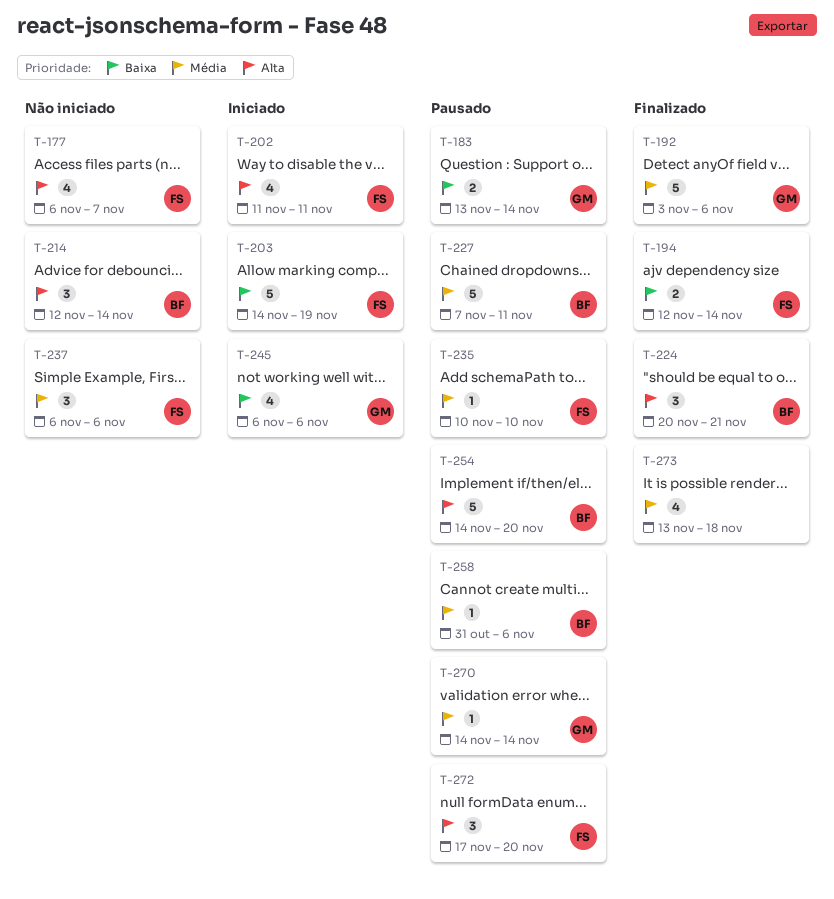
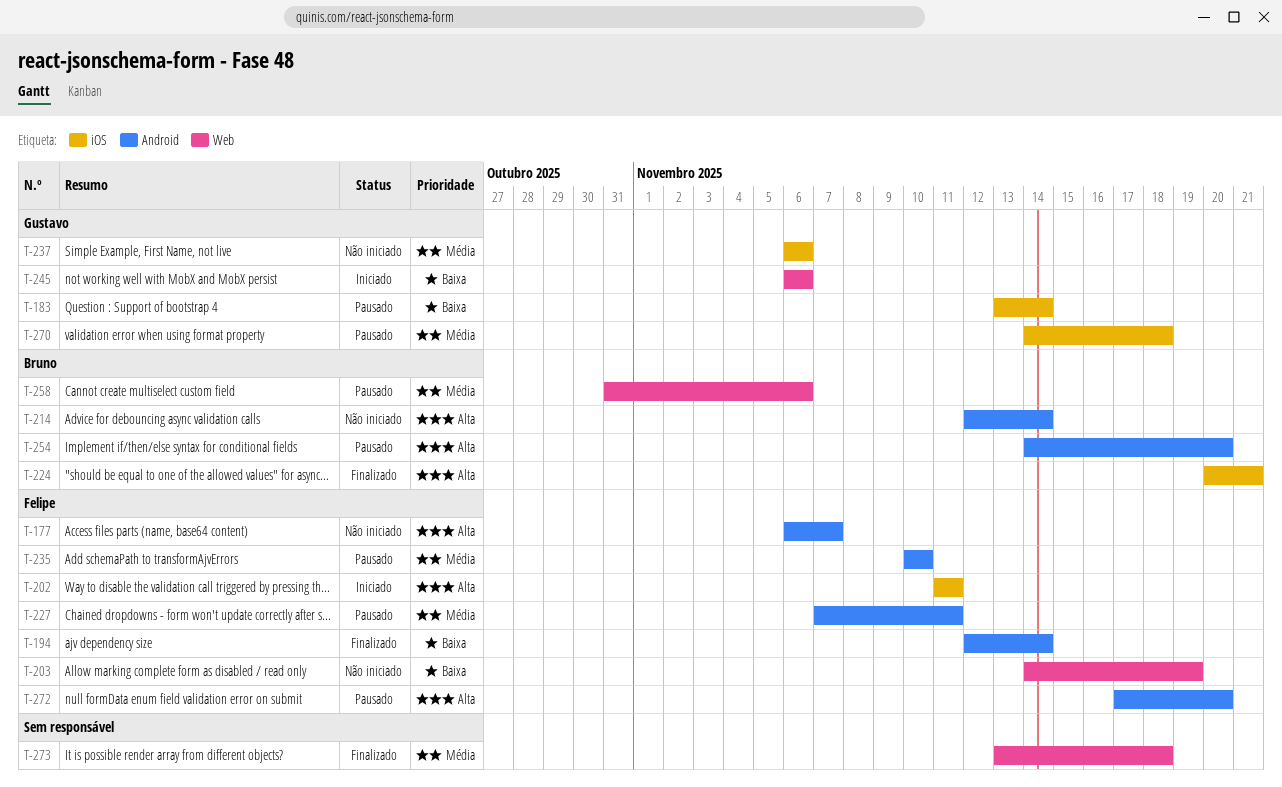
T-192: present -> none
T-203, status: Iniciado -> Não iniciado
T-227, owner: Bruno -> Felipe
T-237, owner: Felipe -> Gustavo
T-270, due: Nov 14 -> Nov 18

